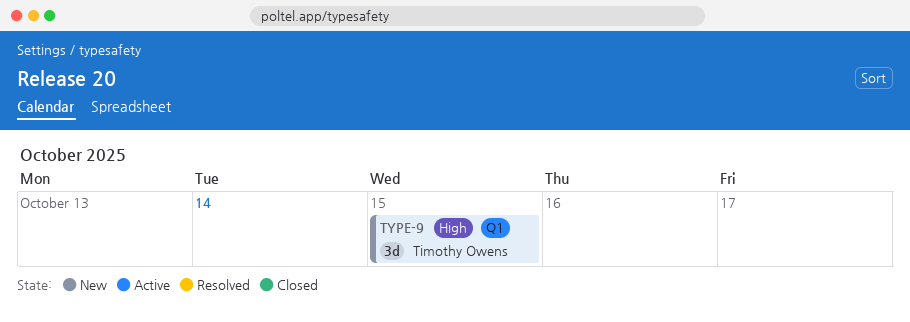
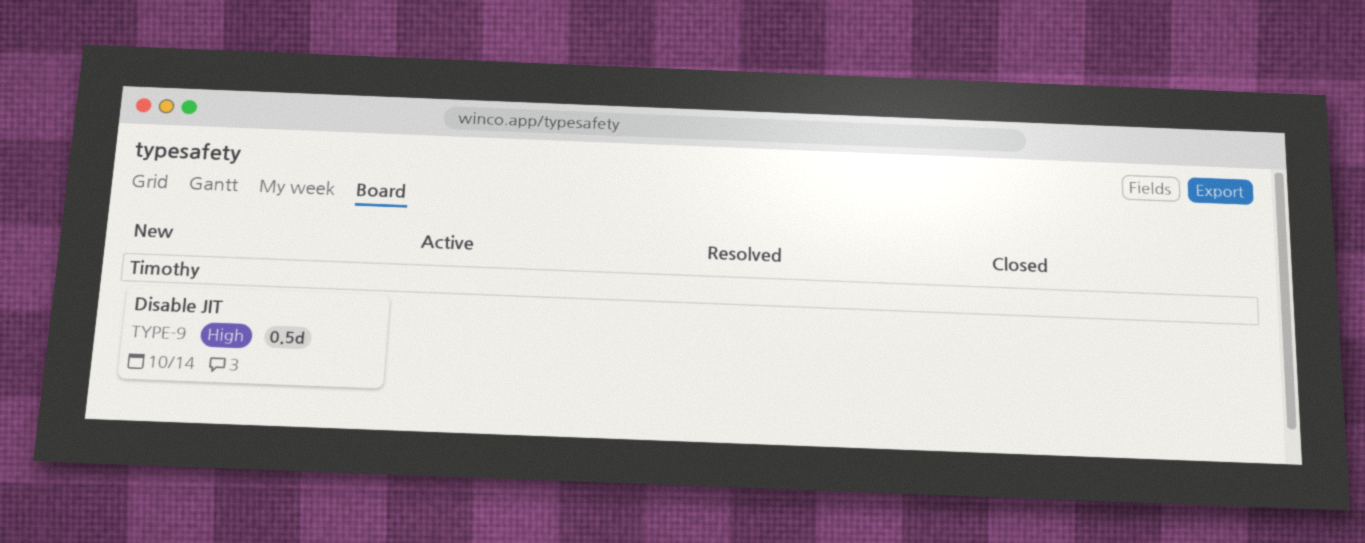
TYPE-9, estimate: 3d -> 0.5d
TYPE-9, day: Oct 15 -> Oct 14

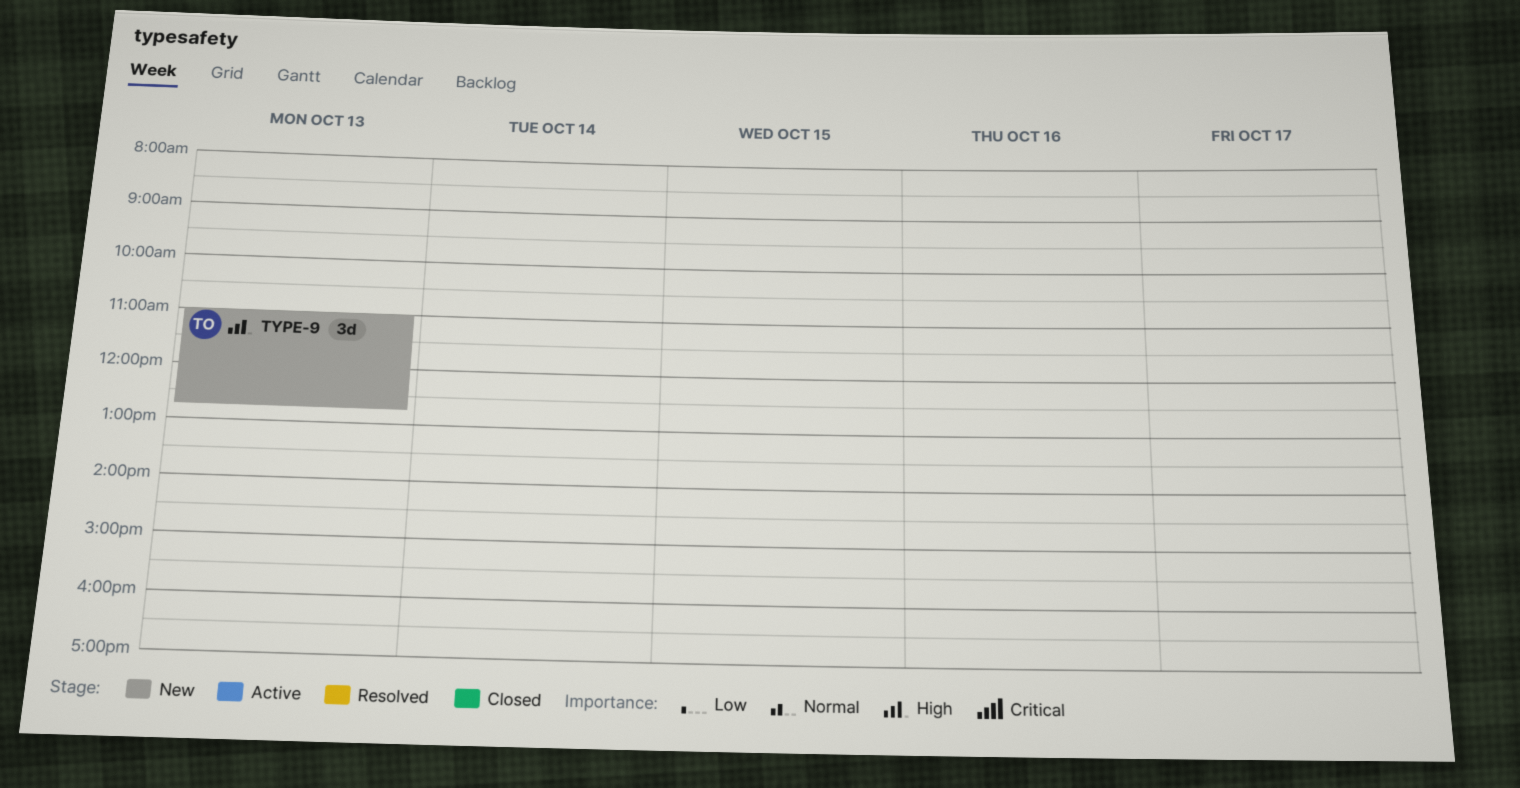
TYPE-9, estimate: 0.5d -> 3d
TYPE-9, day: Oct 14 -> Oct 13

